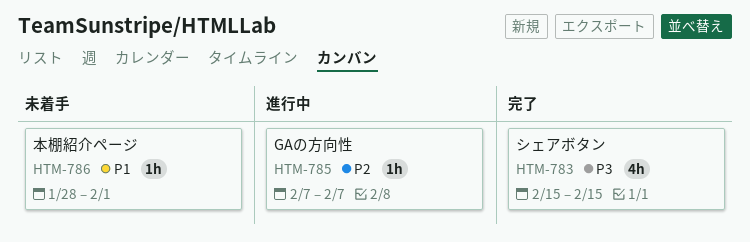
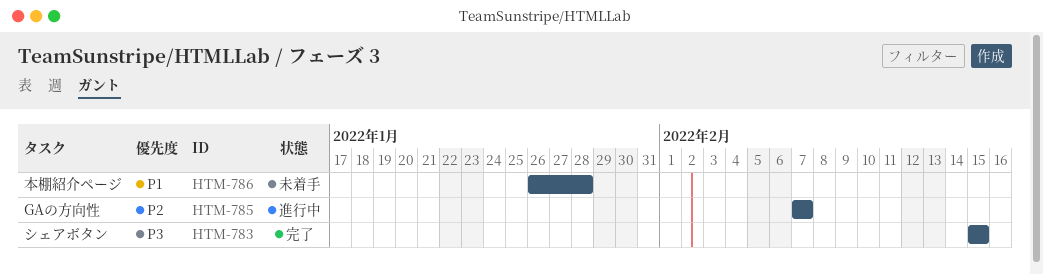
HTM-786, start: Jan 28 -> Jan 26
HTM-786, due: Feb 1 -> Jan 28

